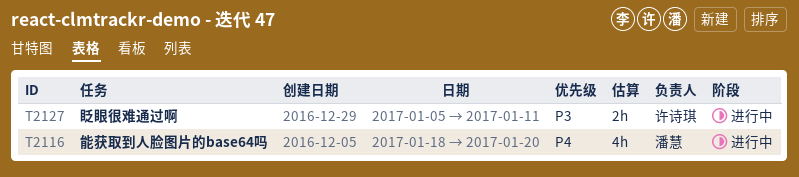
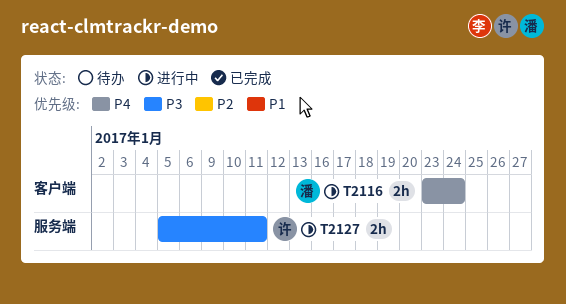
T2116, estimate: 4h -> 2h
T2116, start: Jan 18 -> Jan 23
T2116, due: Jan 20 -> Jan 24

